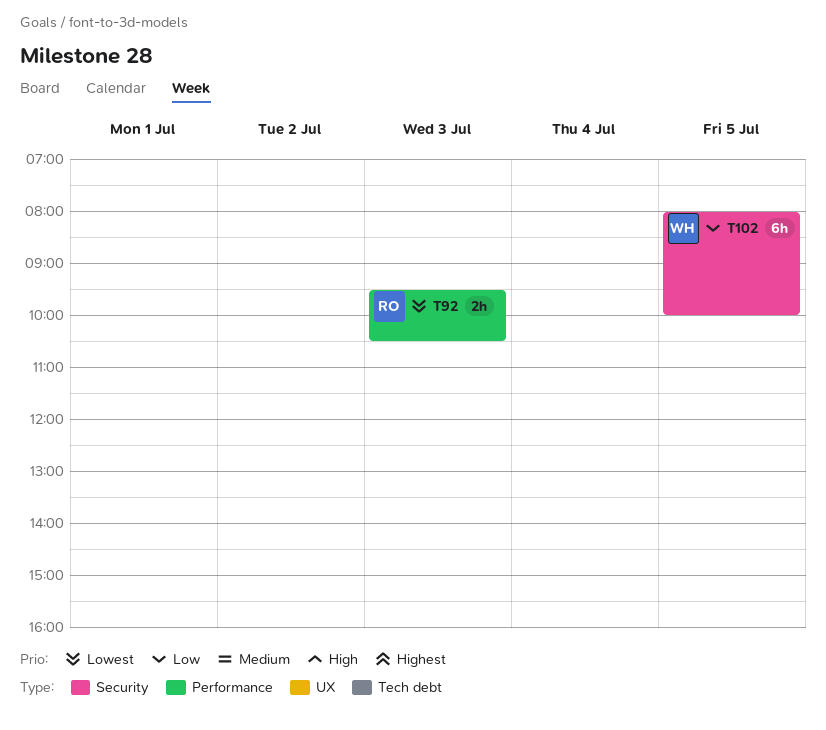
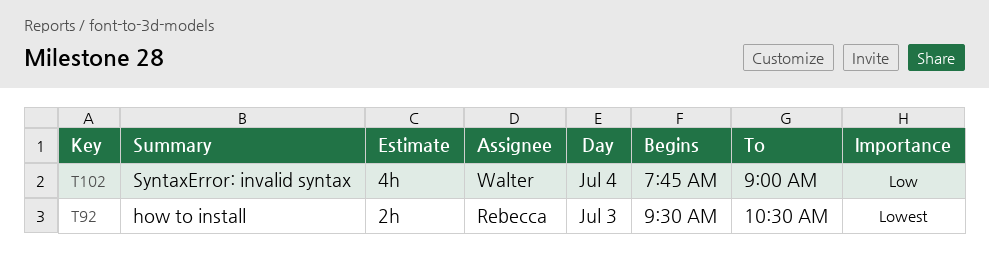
T102, estimate: 6h -> 4h
T102, day: Jul 5 -> Jul 4
T102, begins: 08:00 -> 07:45
T102, ends: 10:00 -> 09:00

